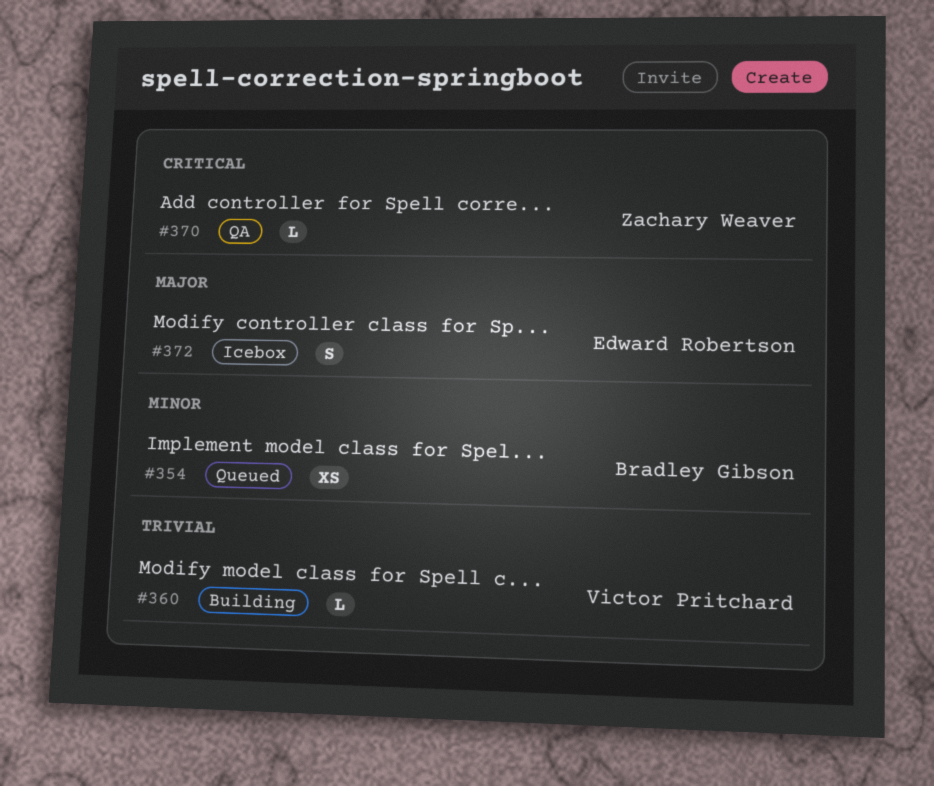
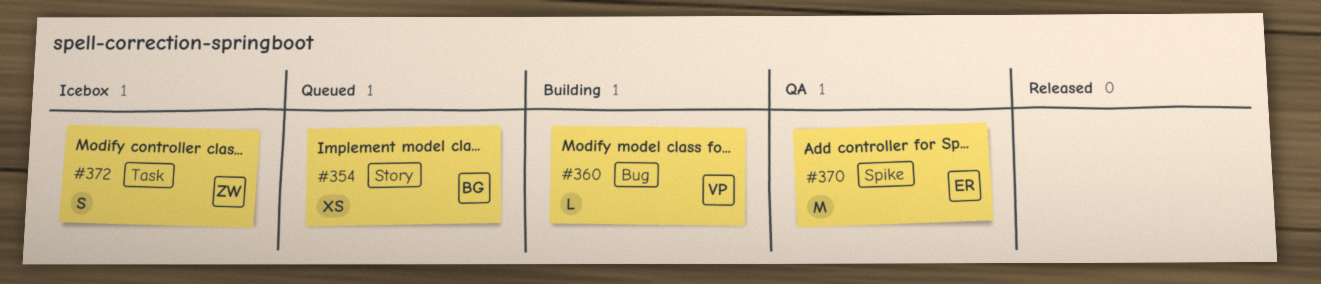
#370, owner: Zachary Weaver -> Edward Robertson
#370, estimate: L -> M
#372, owner: Edward Robertson -> Zachary Weaver

